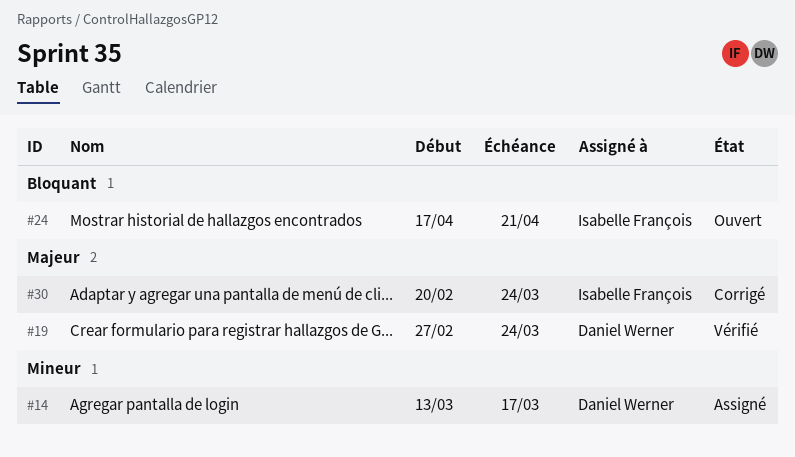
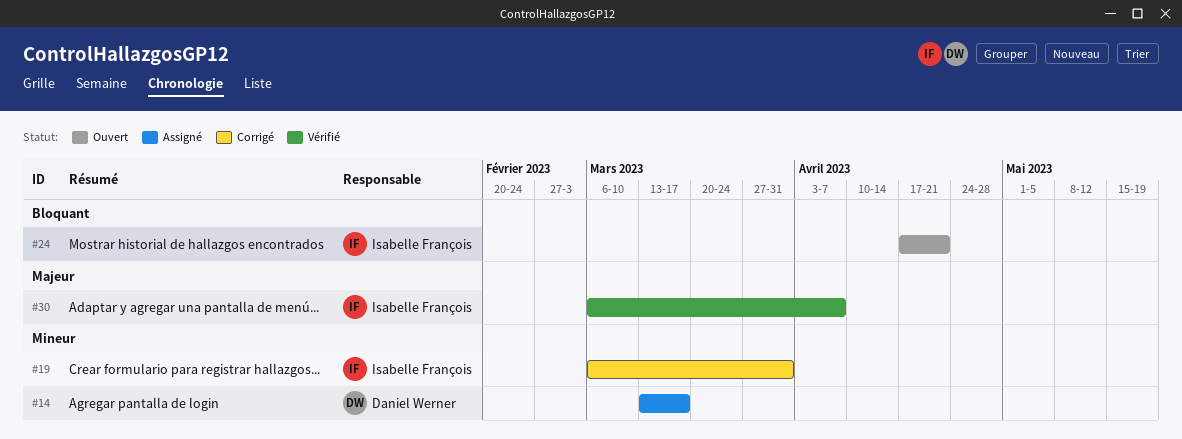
#19, status: Vérifié -> Corrigé
#19, owner: Daniel Werner -> Isabelle François
#19, priority: Majeur -> Mineur
#19, start: Feb 27 -> Mar 6
#19, due: Mar 24 -> Mar 31
#30, status: Corrigé -> Vérifié
#30, start: Feb 20 -> Mar 6
#30, due: Mar 24 -> Apr 7

